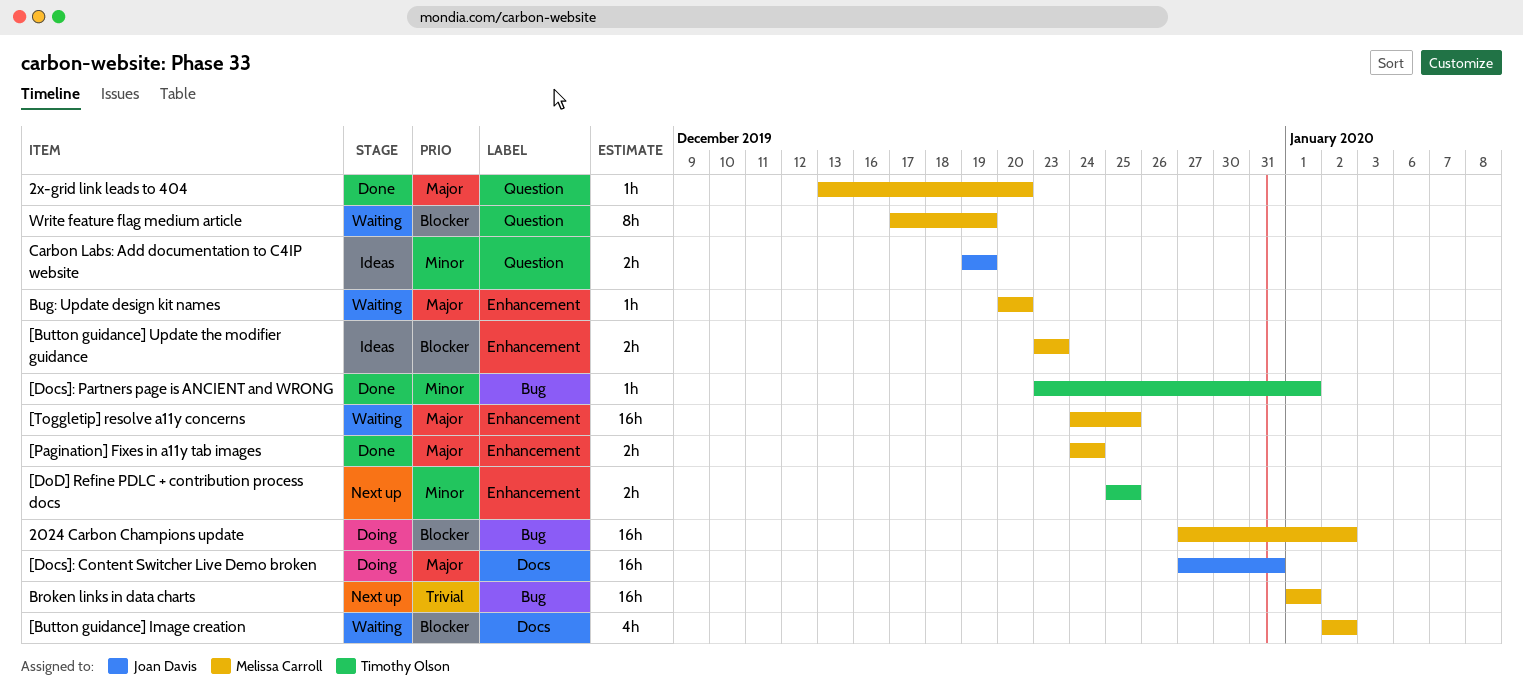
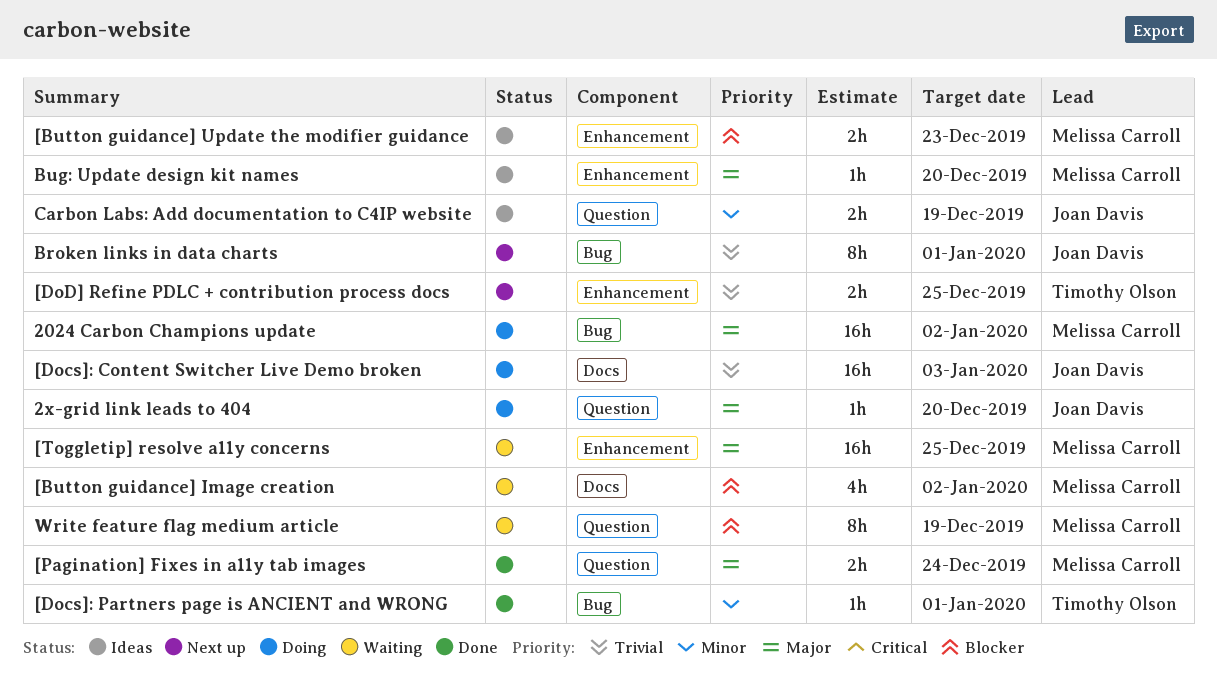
2024 Carbon Champions update, priority: Blocker -> Major
2x-grid link leads to 404, status: Done -> Doing
2x-grid link leads to 404, owner: Melissa Carroll -> Joan Davis
[Docs]: Content Switcher Live Demo broken, priority: Major -> Trivial
[Docs]: Content Switcher Live Demo broken, due: Dec 31 -> Jan 3
[DoD] Refine PDLC + contribution process docs, priority: Minor -> Trivial
[Pagination] Fixes in a11y tab images, label: Enhancement -> Question
Broken links in data charts, owner: Melissa Carroll -> Joan Davis
Broken links in data charts, estimate: 16h -> 8h
Bug: Update design kit names, status: Waiting -> Ideas

